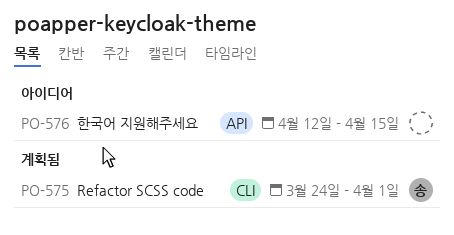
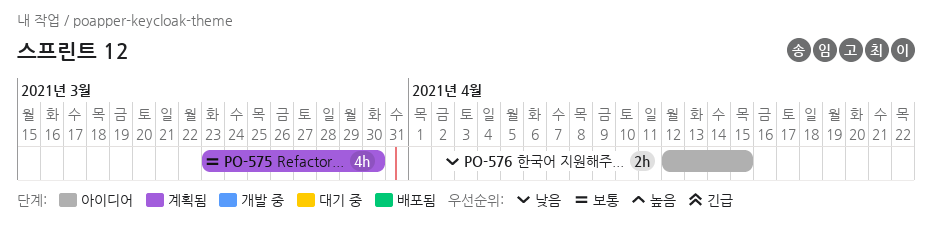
PO-575, start: Mar 24 -> Mar 23
PO-575, due: Apr 1 -> Mar 30

